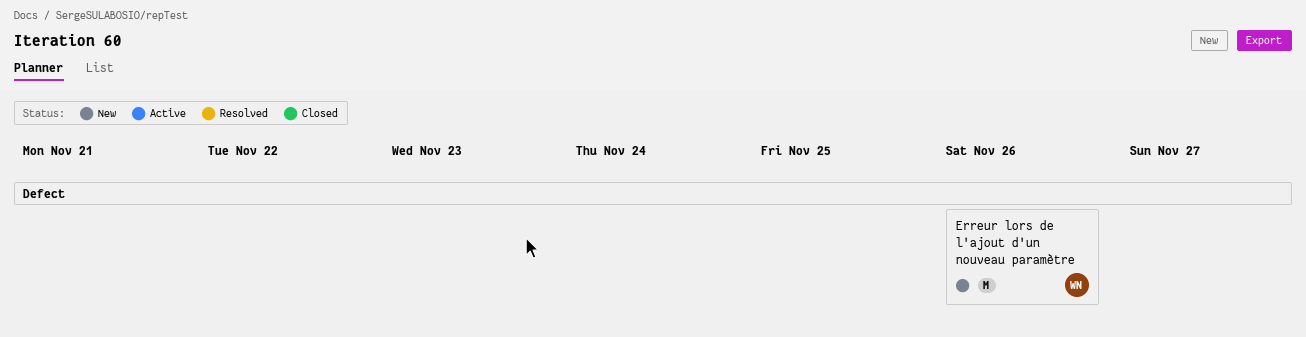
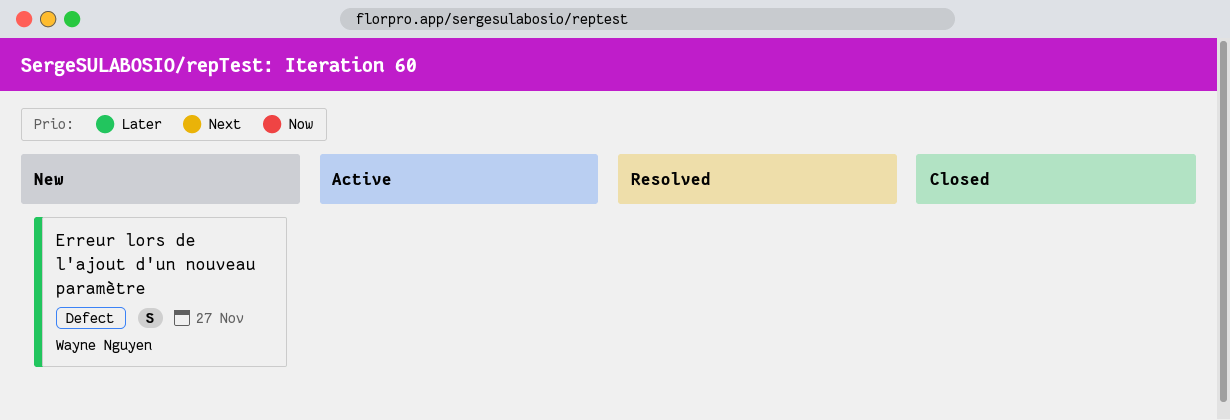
Erreur lors de l'ajout d'un nouveau paramètre, estimate: M -> S
Erreur lors de l'ajout d'un nouveau paramètre, due: Nov 26 -> Nov 27

